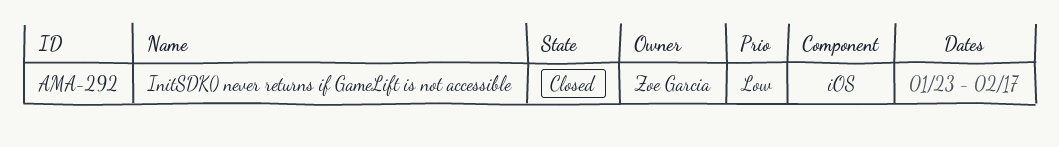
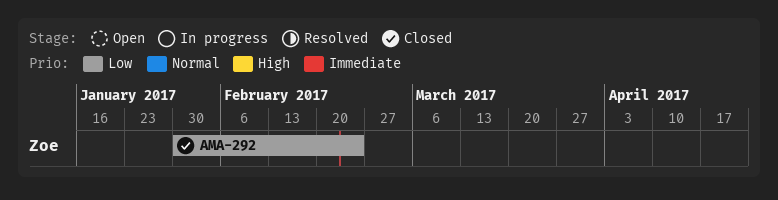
AMA-292, start: Jan 23 -> Jan 30
AMA-292, due: Feb 17 -> Feb 24

